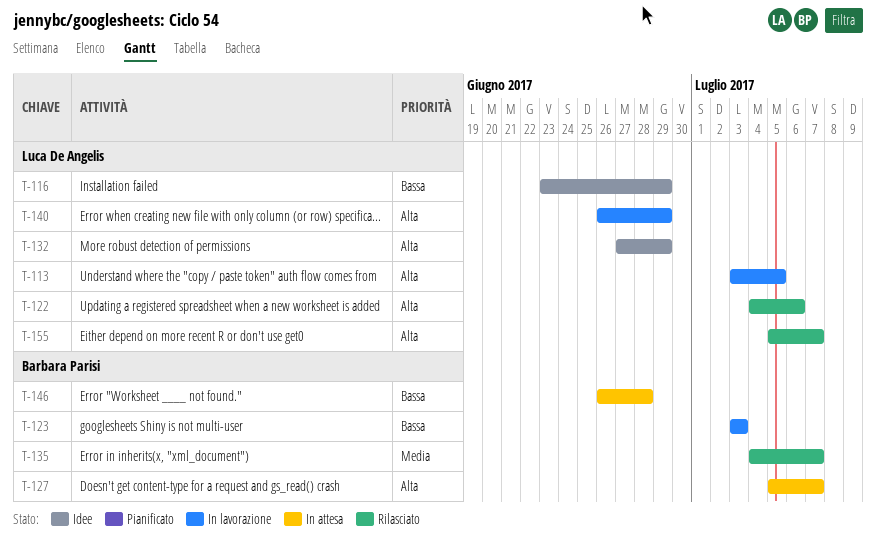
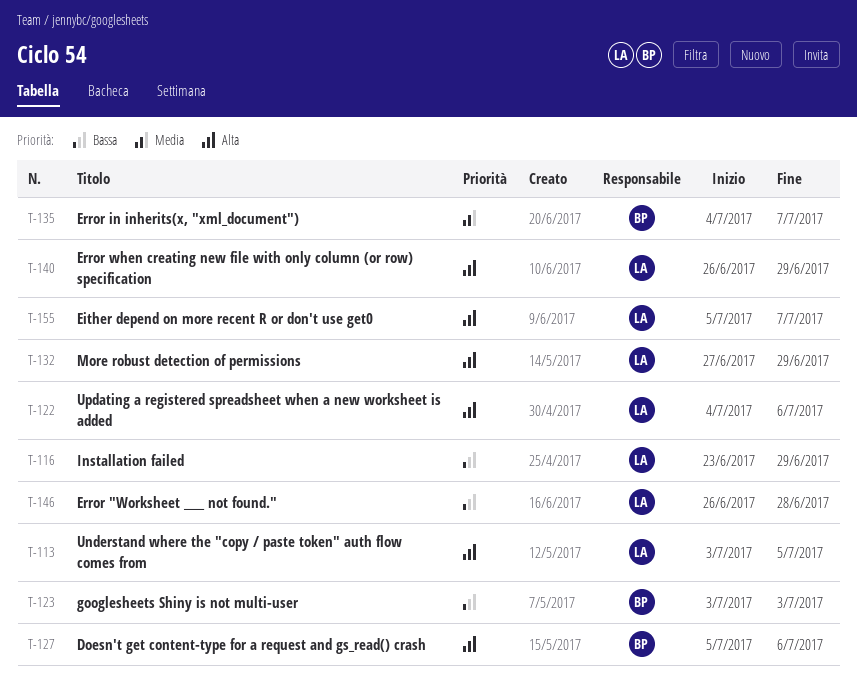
T-127, due: Jul 7 -> Jul 6
T-146, owner: Barbara Parisi -> Luca De Angelis

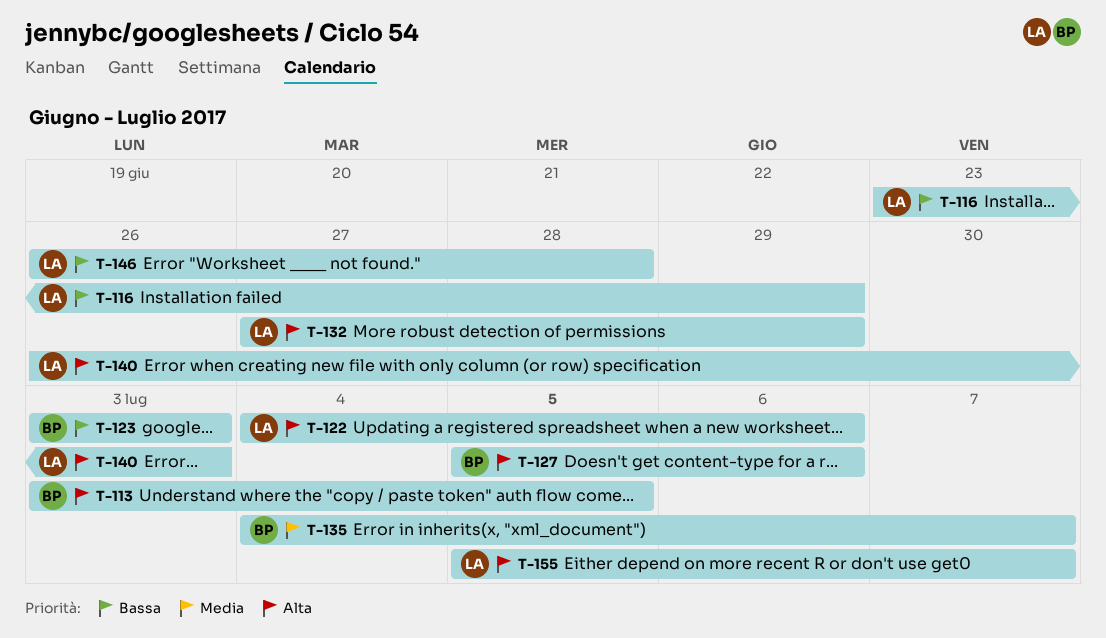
T-113, owner: LA -> BP
T-140, due: Jun 29 -> Jul 3

